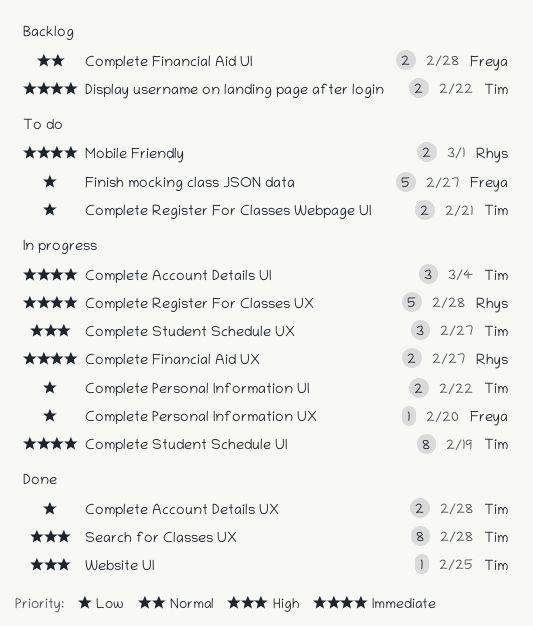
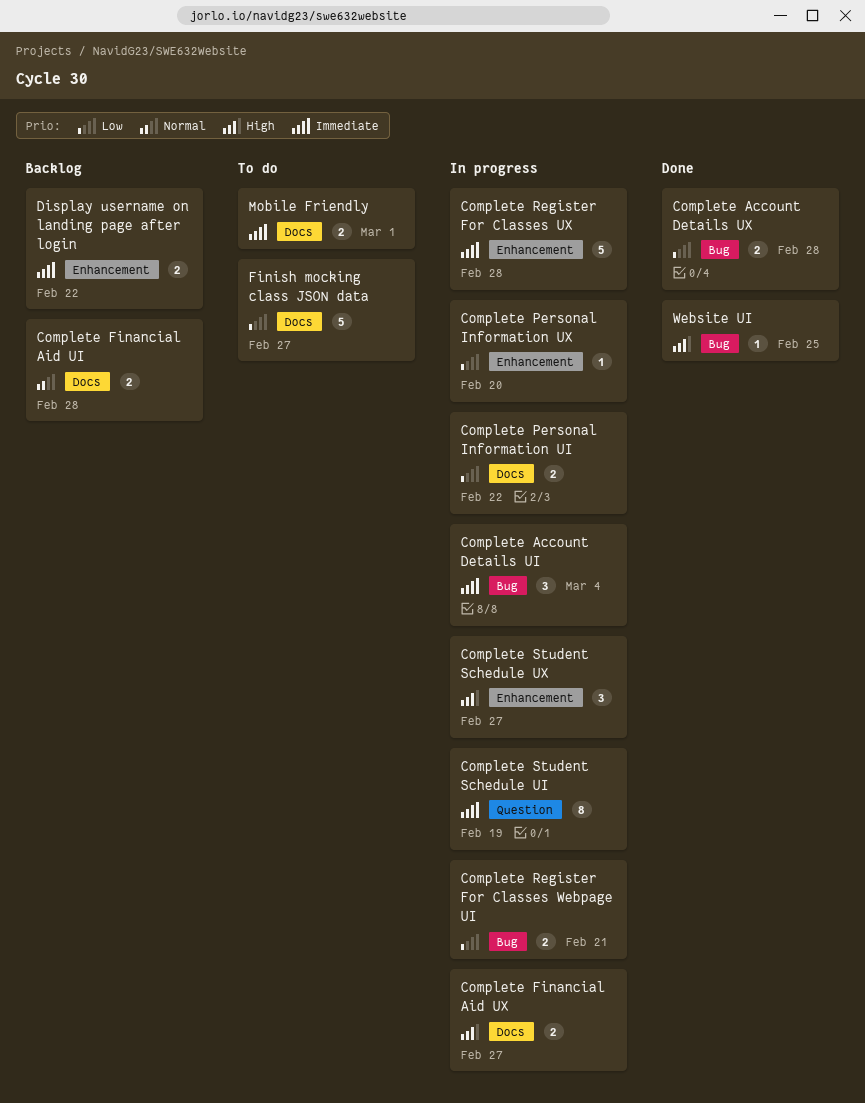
Complete Financial Aid UX, priority: Immediate -> High
Complete Register For Classes Webpage UI, status: To do -> In progress
Search for Classes UX: present -> none

